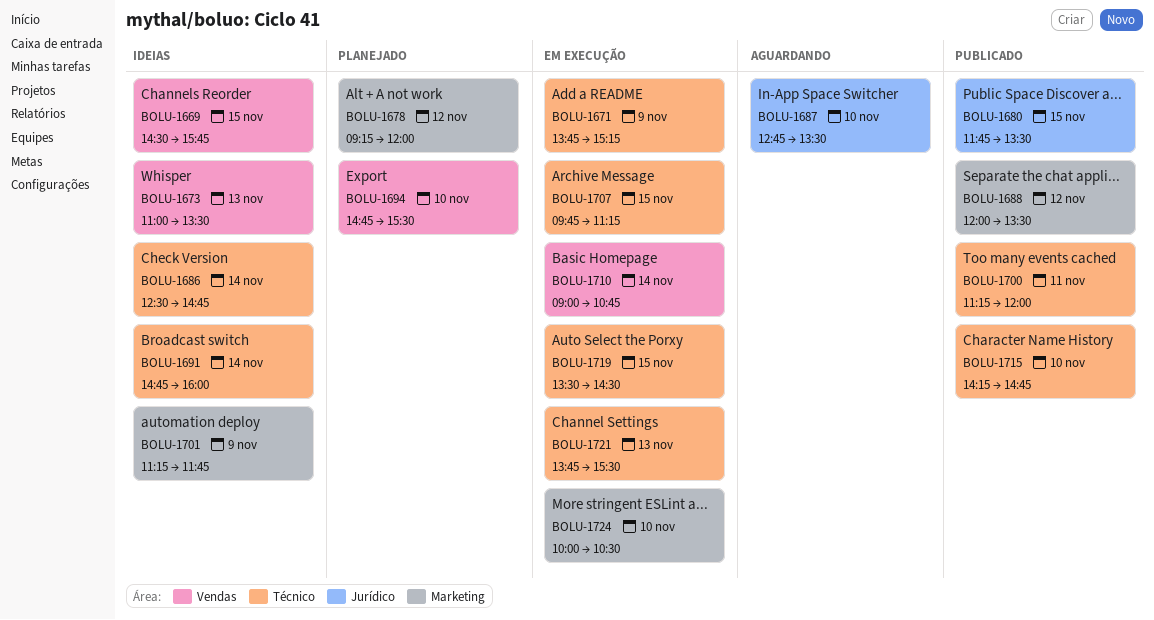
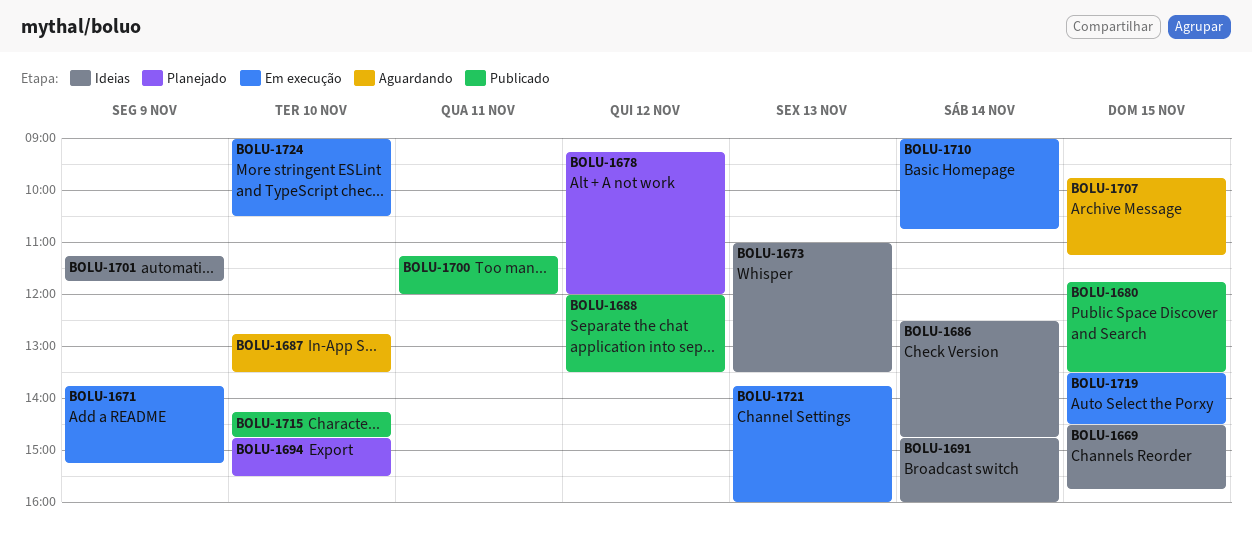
BOLU-1707, status: Em execução -> Aguardando
BOLU-1721, ends: 15:30 -> 16:00
BOLU-1724, begins: 10:00 -> 09:00

